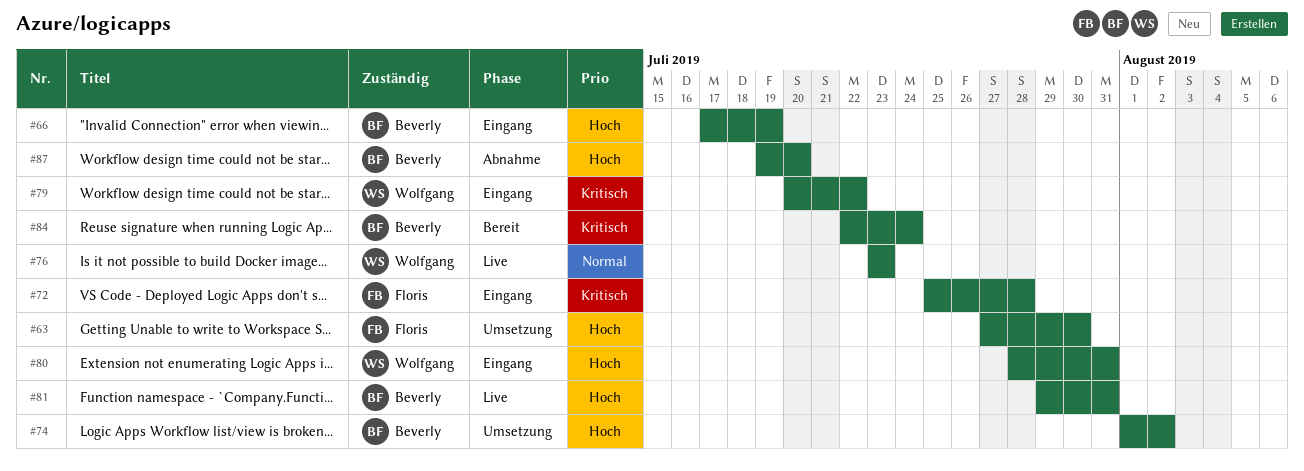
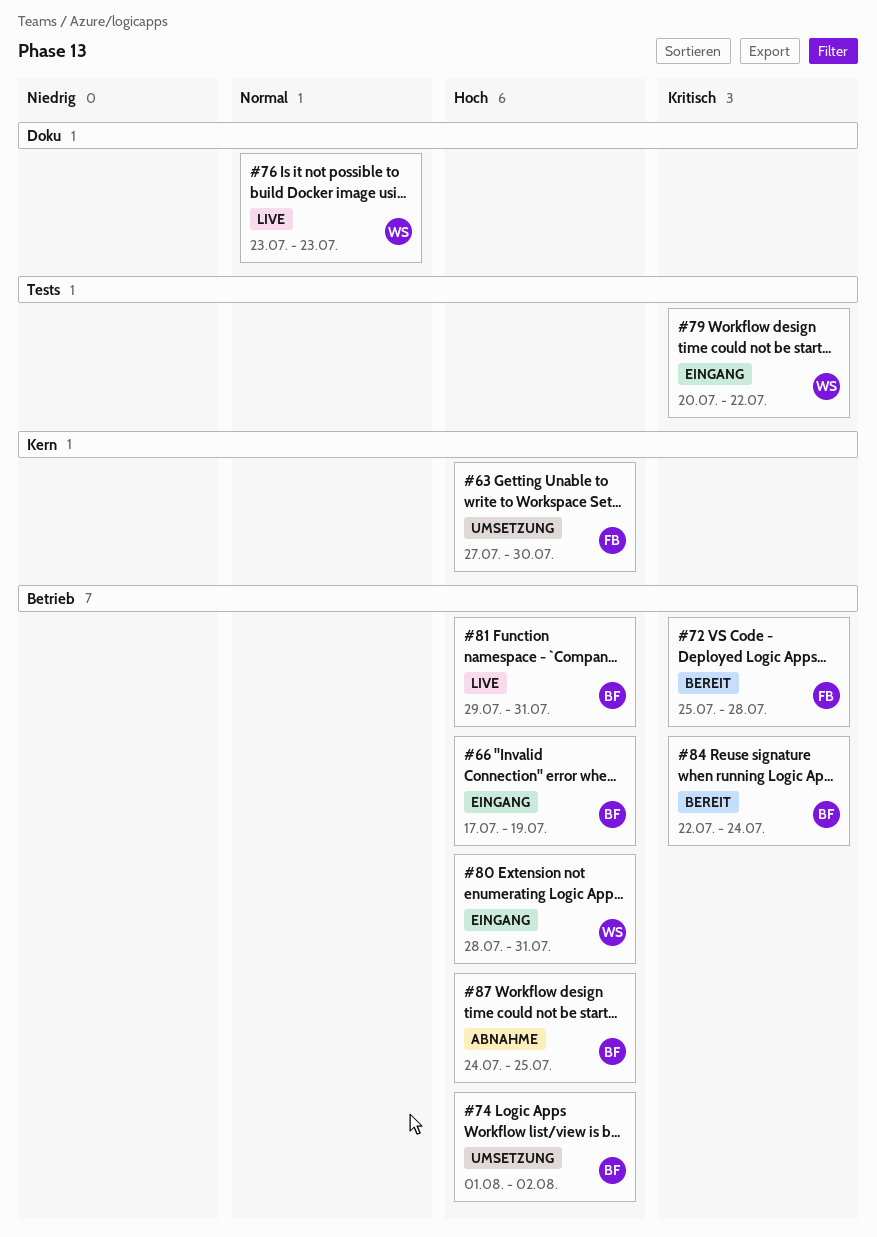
#72, status: Eingang -> Bereit
#87, start: Jul 19 -> Jul 24
#87, due: Jul 20 -> Jul 25

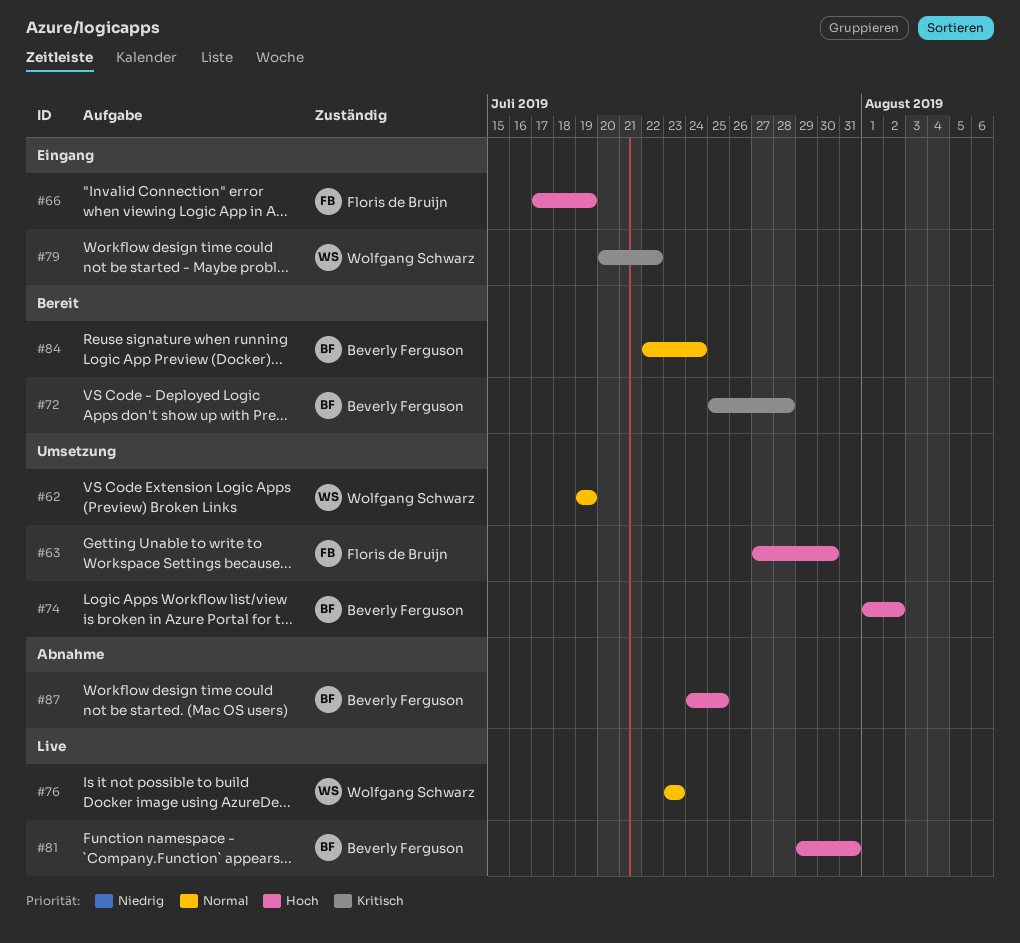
#62: none -> present
#66, owner: Beverly Ferguson -> Floris de Bruijn
#72, owner: Floris de Bruijn -> Beverly Ferguson
#80: present -> none
#84, priority: Kritisch -> Normal

